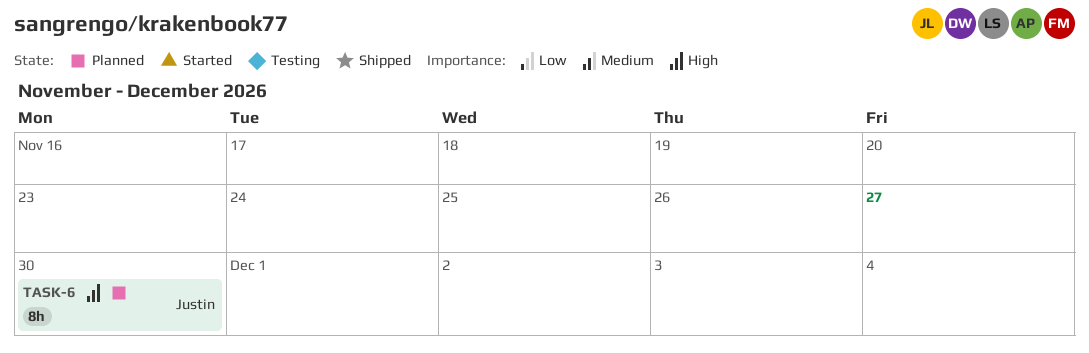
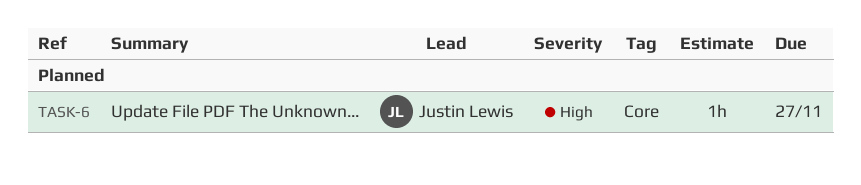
TASK-6, estimate: 8h -> 1h
TASK-6, due: Nov 30 -> Nov 27

